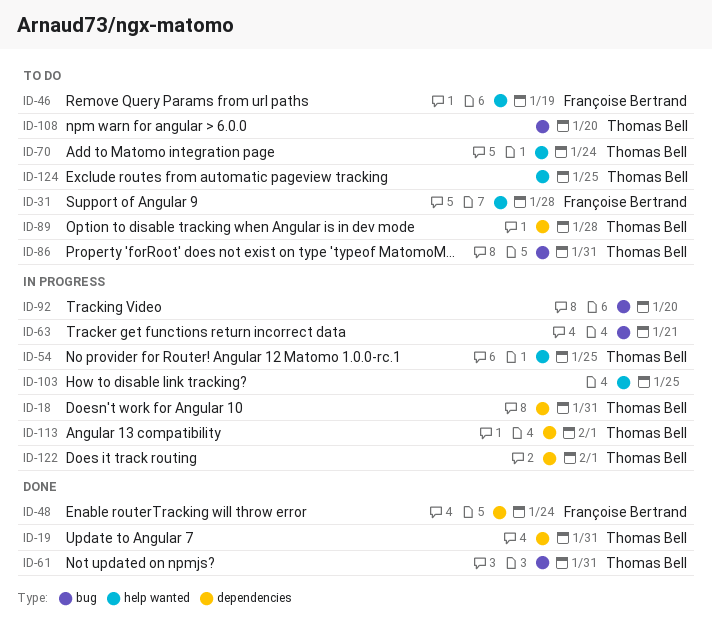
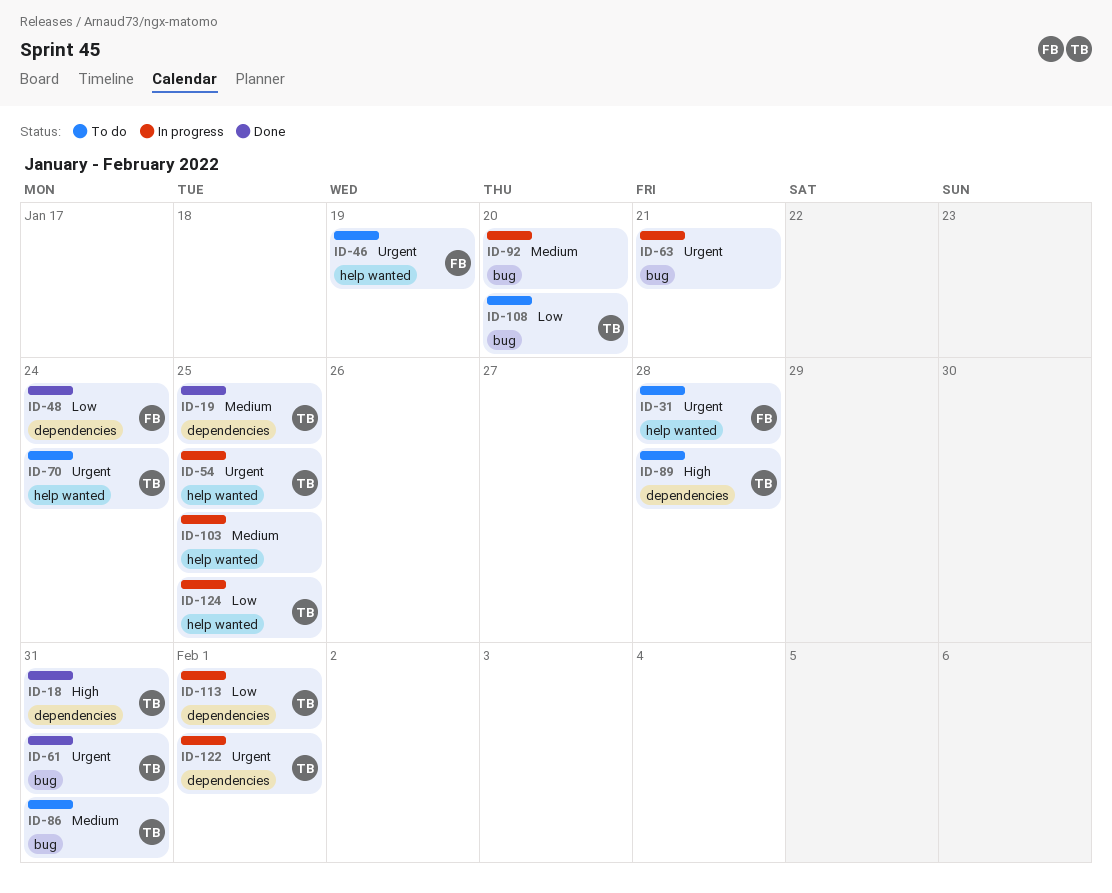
ID-18, status: In progress -> Done
ID-19, due: Jan 31 -> Jan 25
ID-124, status: To do -> In progress

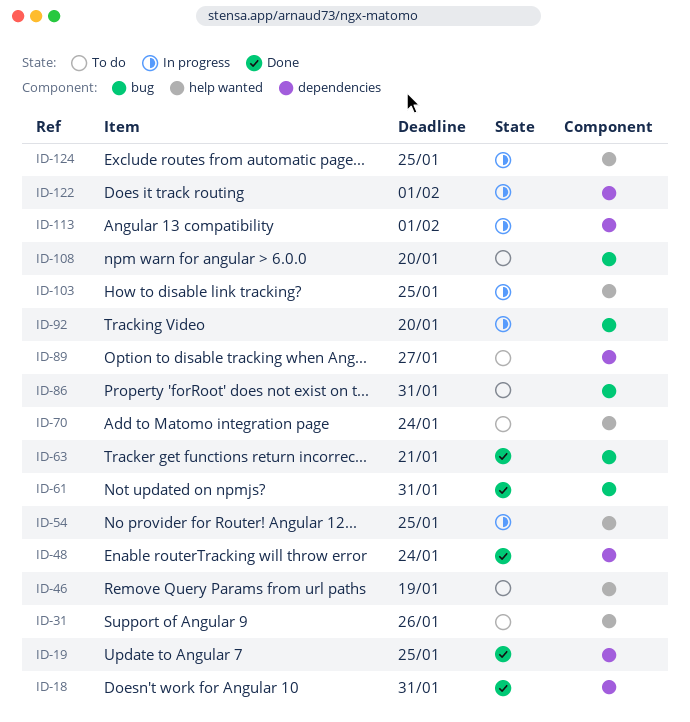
ID-31, due: Jan 28 -> Jan 26
ID-63, status: In progress -> Done
ID-89, due: Jan 28 -> Jan 27

